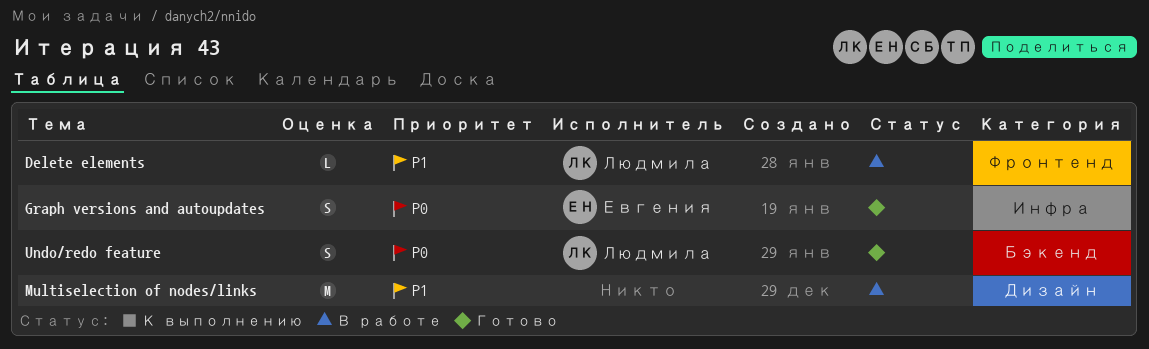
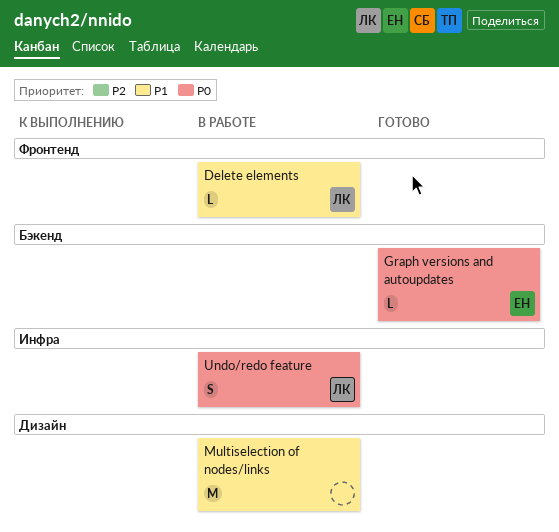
Graph versions and autoupdates, label: Инфра -> Бэкенд
Graph versions and autoupdates, estimate: S -> L
Undo/redo feature, status: Готово -> В работе
Undo/redo feature, label: Бэкенд -> Инфра

